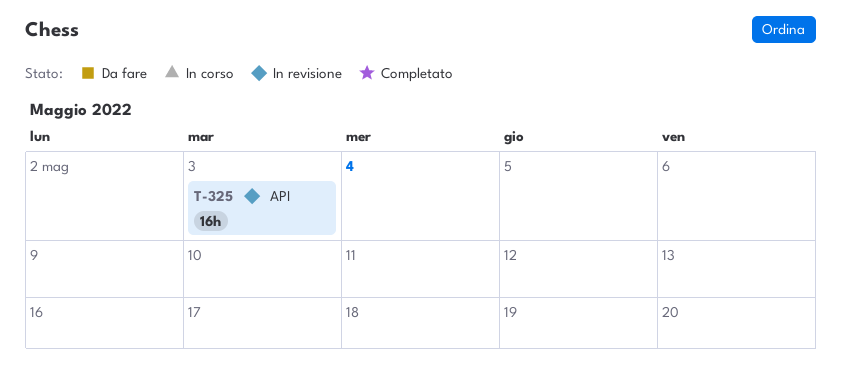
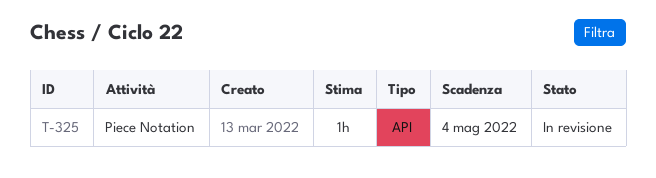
T-325, estimate: 16h -> 1h
T-325, due: May 3 -> May 4

